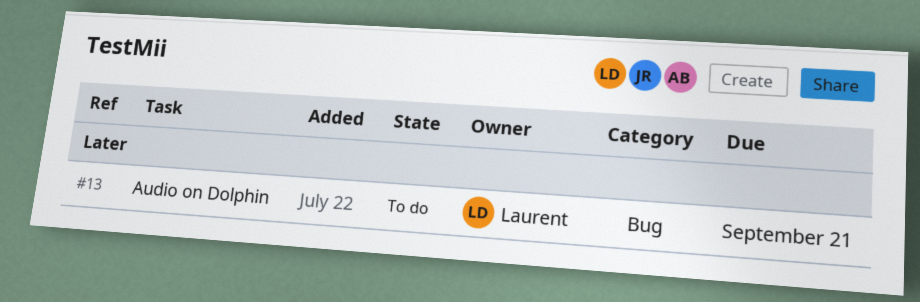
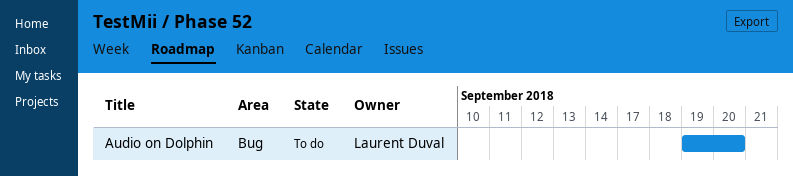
Audio on Dolphin, due: Sep 21 -> Sep 20

